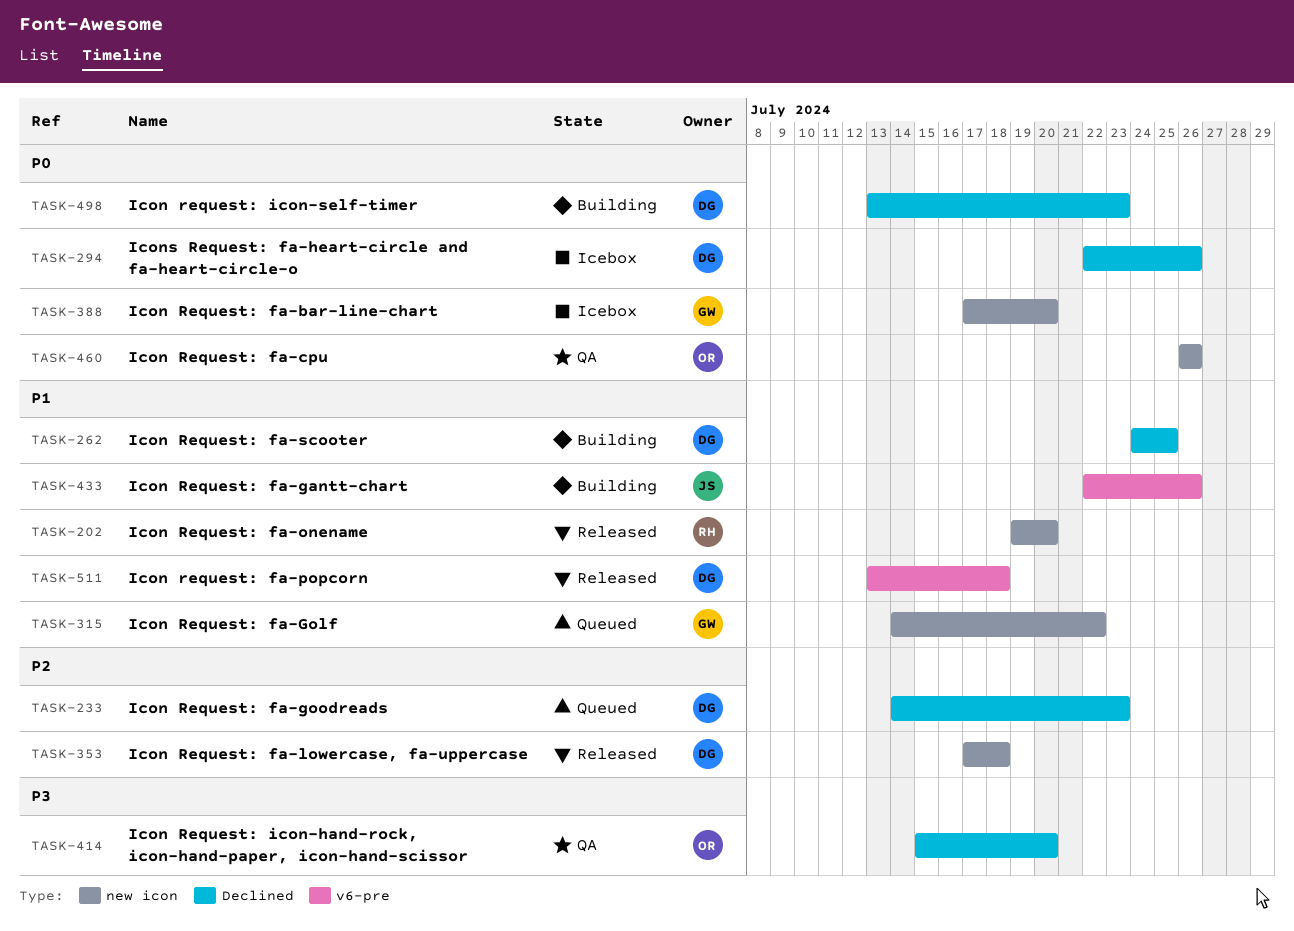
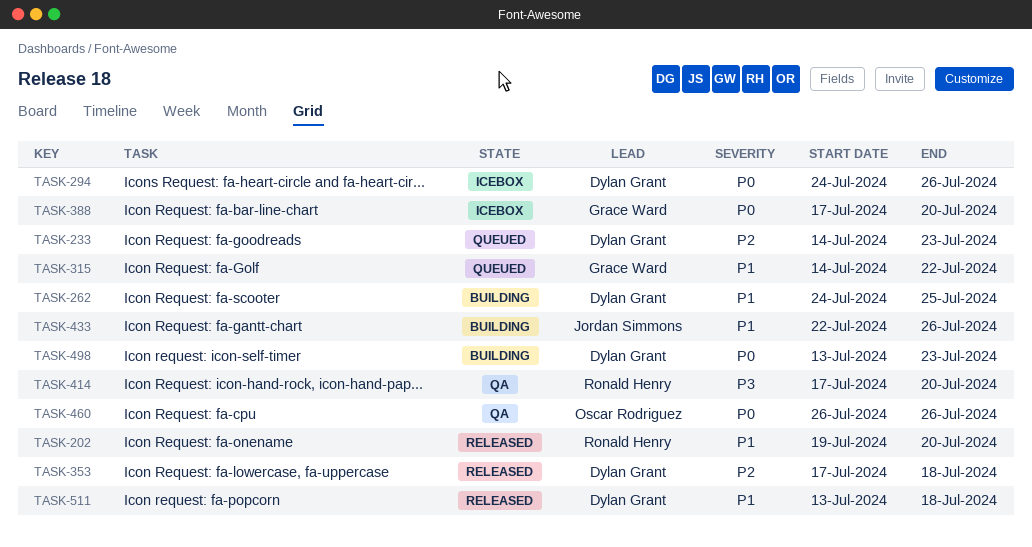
TASK-294, start: Jul 22 -> Jul 24
TASK-414, owner: Oscar Rodriguez -> Ronald Henry
TASK-414, start: Jul 15 -> Jul 17

